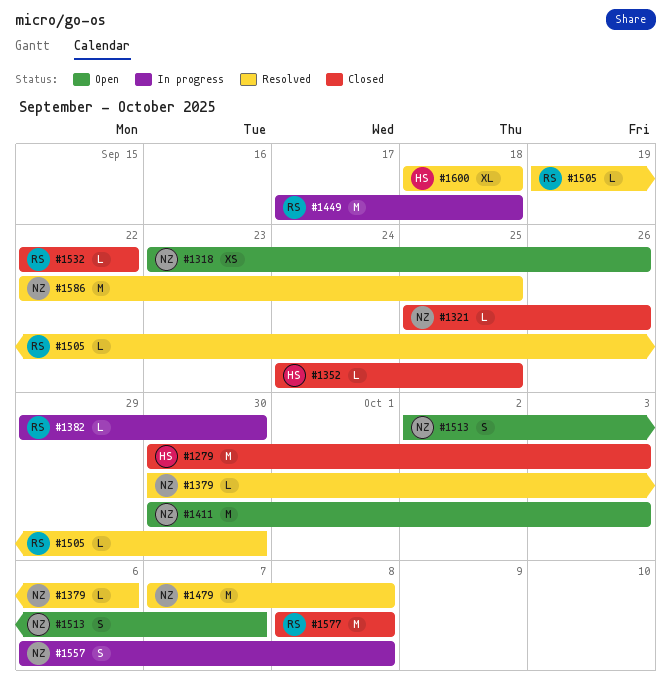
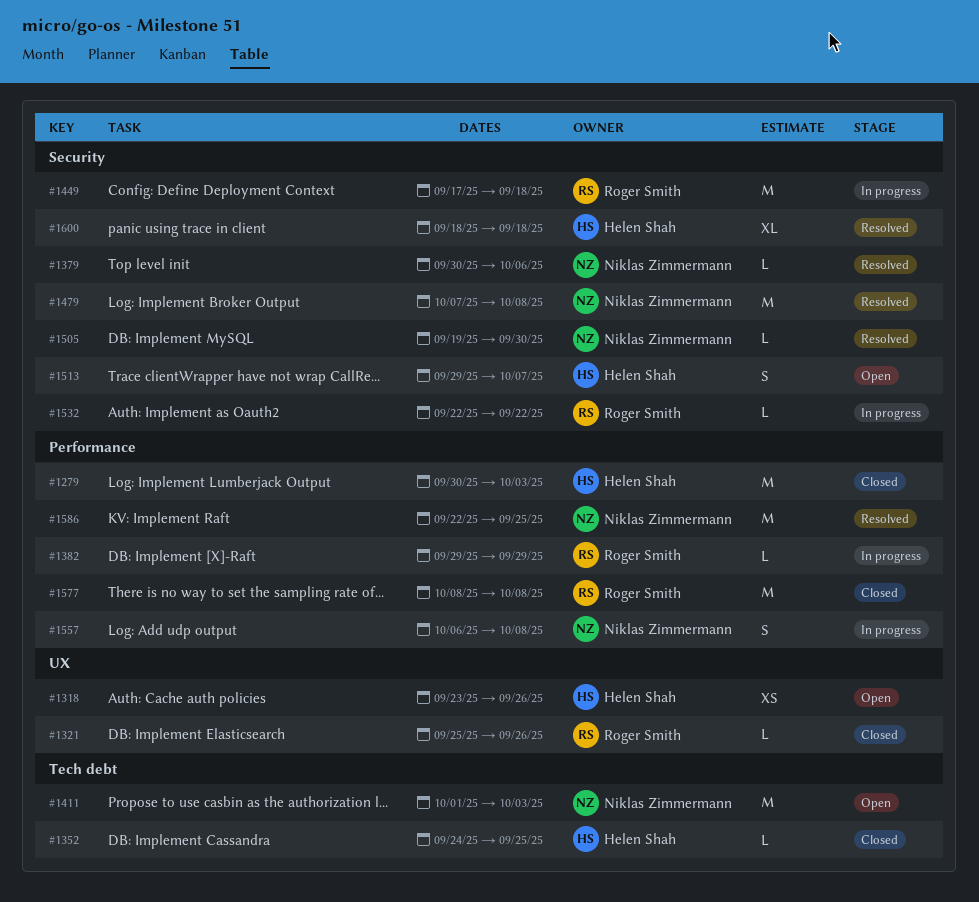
#1318, owner: Niklas Zimmermann -> Helen Shah
#1321, owner: Niklas Zimmermann -> Roger Smith
#1382, due: Sep 30 -> Sep 29
#1411, start: Sep 30 -> Oct 1
#1505, owner: Roger Smith -> Niklas Zimmermann
#1513, owner: Niklas Zimmermann -> Helen Shah
#1513, start: Oct 2 -> Sep 29
#1532, status: Closed -> In progress

